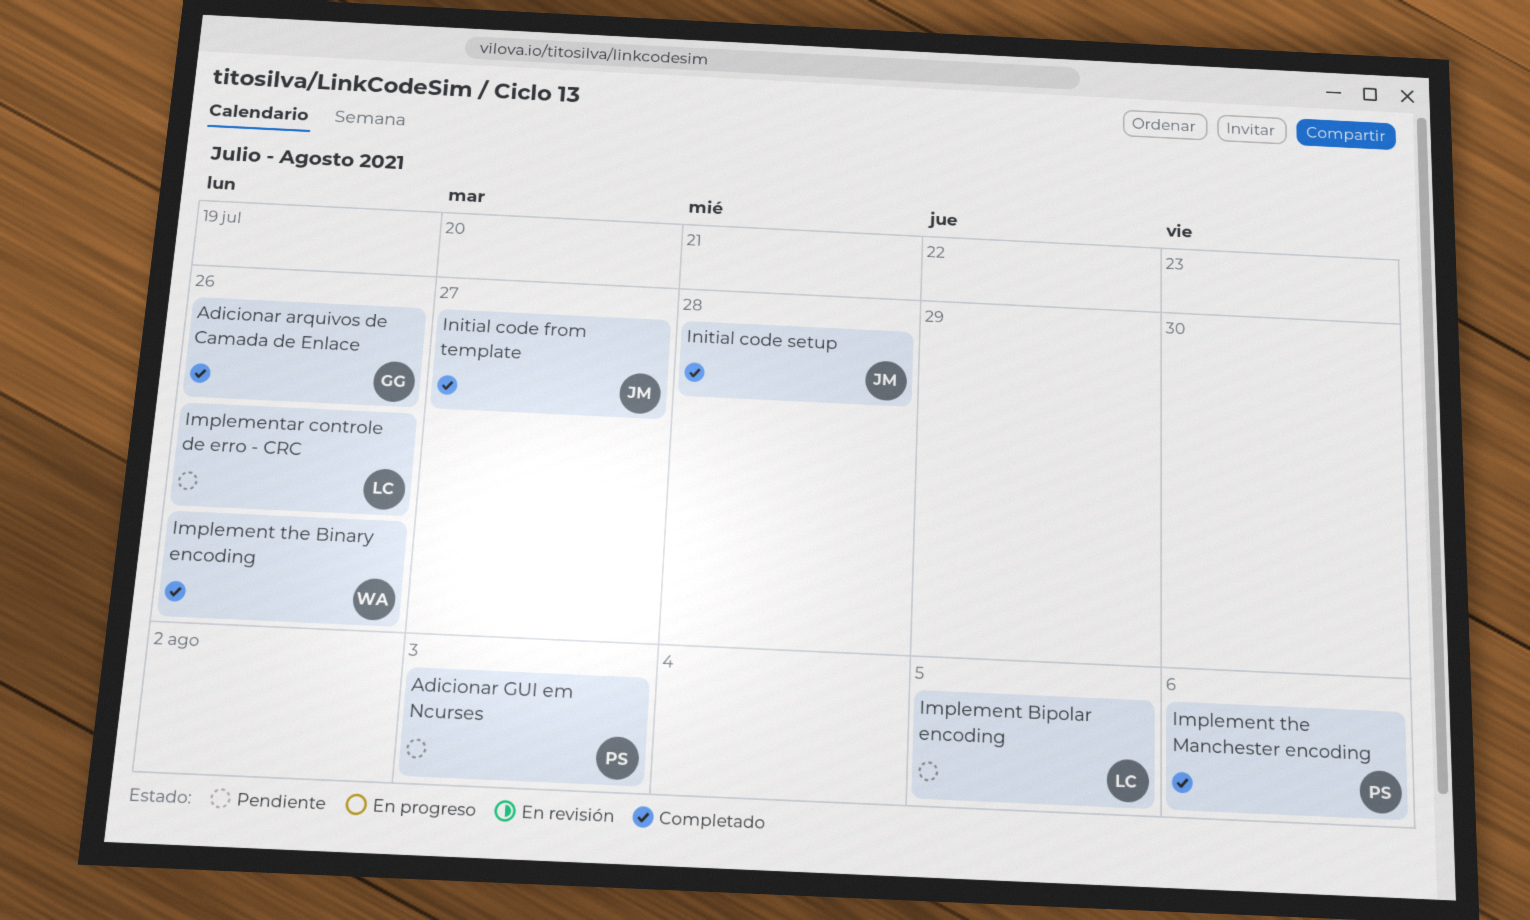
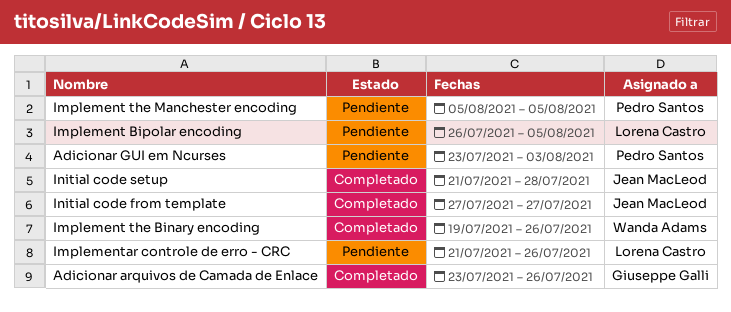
Implement the Manchester encoding, status: Completado -> Pendiente
Implement the Manchester encoding, due: Aug 6 -> Aug 5

